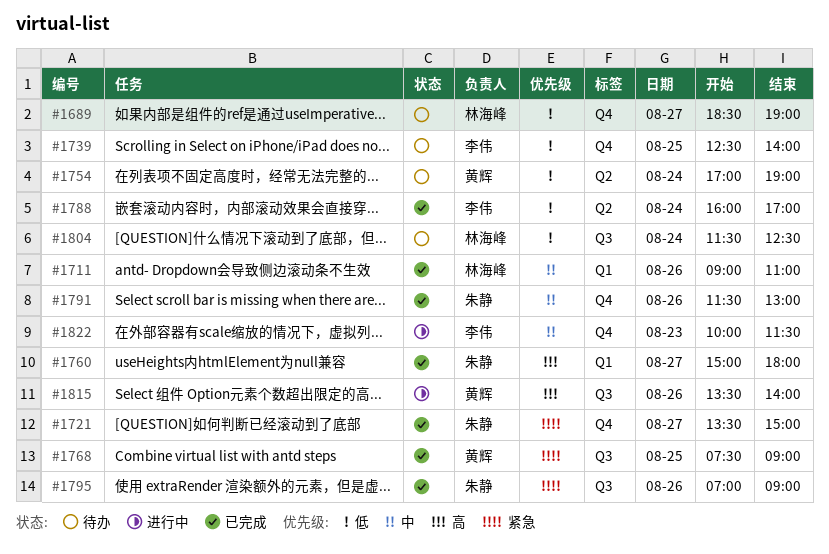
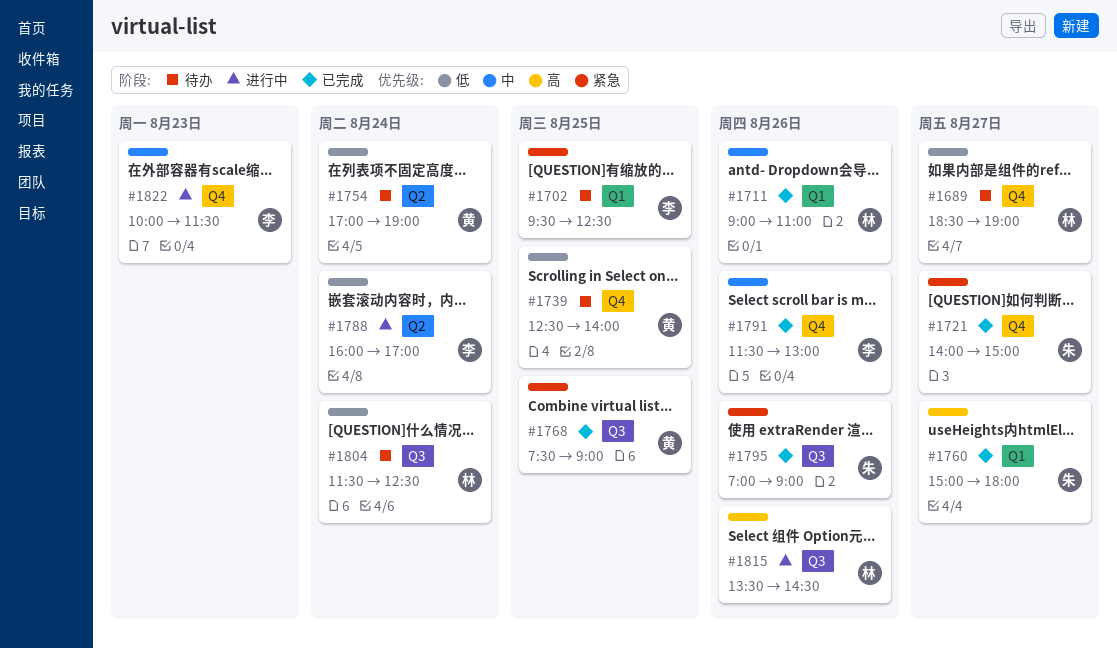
#1702: none -> present
#1721, begins: 13:30 -> 14:00
#1739, owner: 李伟 -> 黄辉
#1788, status: 已完成 -> 进行中
#1791, owner: 朱静 -> 李伟
#1815, owner: 黄辉 -> 林海峰
#1815, ends: 14:00 -> 14:30

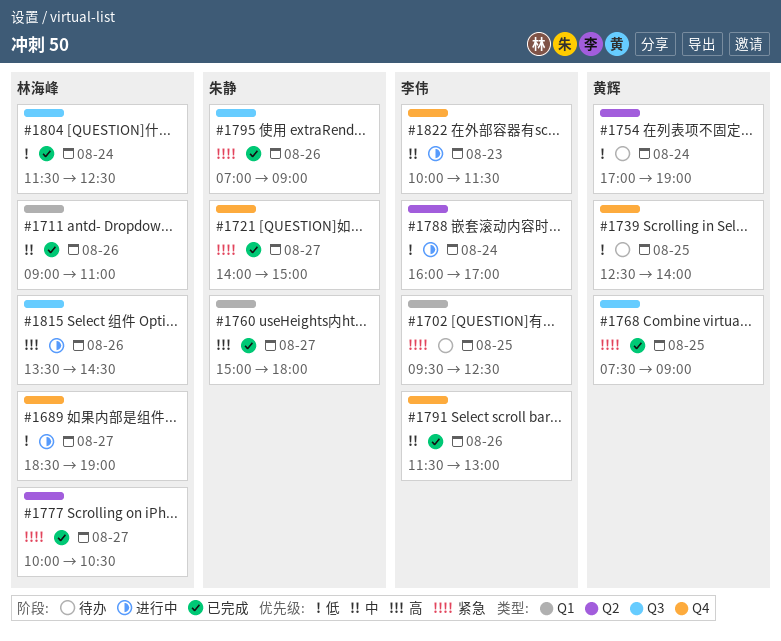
#1689, status: 待办 -> 进行中
#1777: none -> present
#1804, status: 待办 -> 已完成

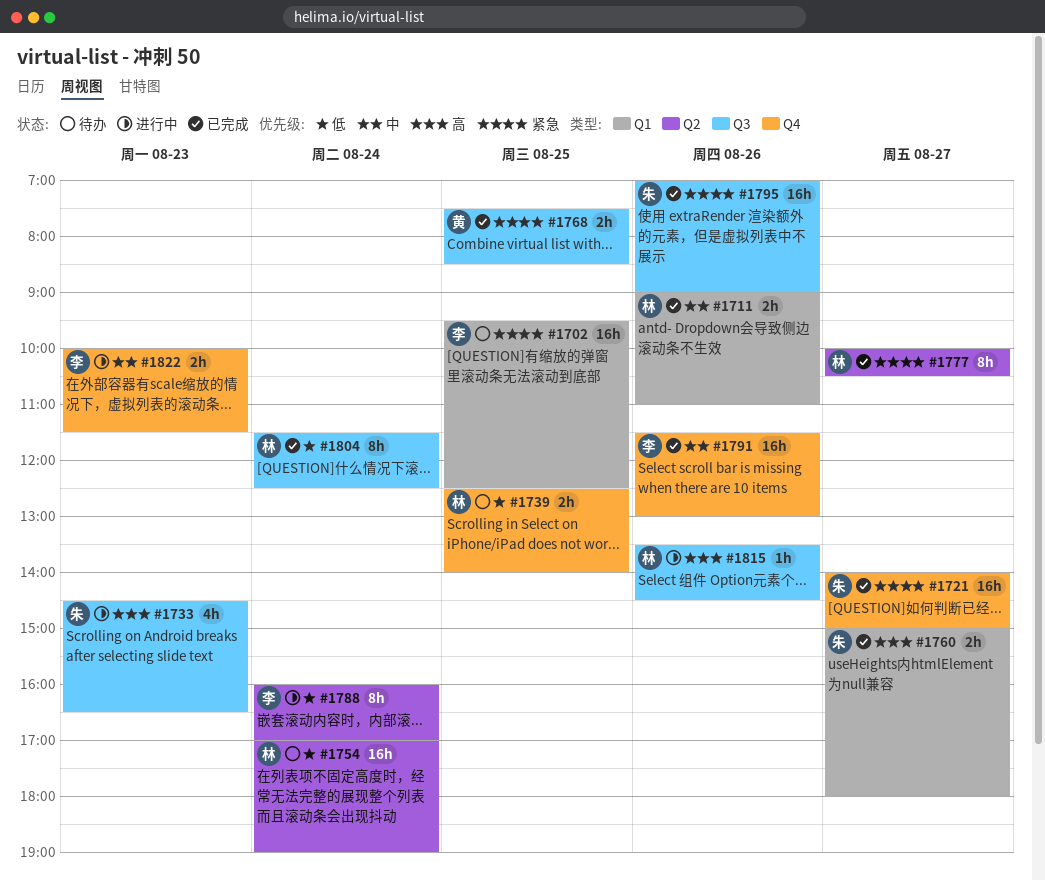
#1689: present -> none
#1733: none -> present
#1739, owner: 黄辉 -> 林海峰
#1754, owner: 黄辉 -> 林海峰
#1768, ends: 09:00 -> 08:30

